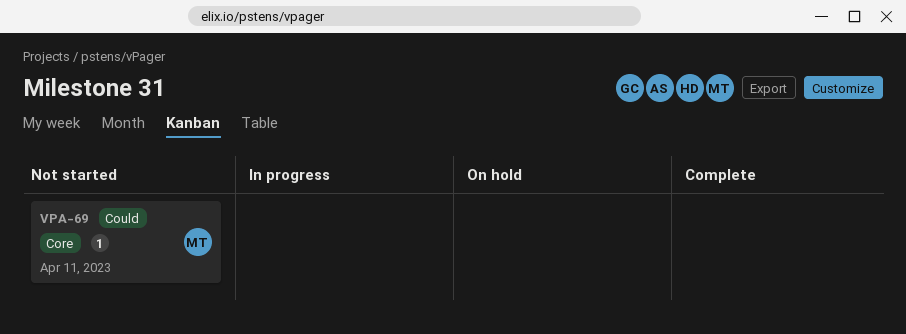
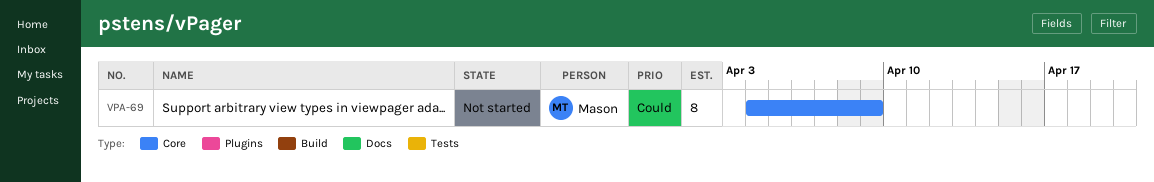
VPA-69, estimate: 1 -> 8
VPA-69, due: Apr 11 -> Apr 9

